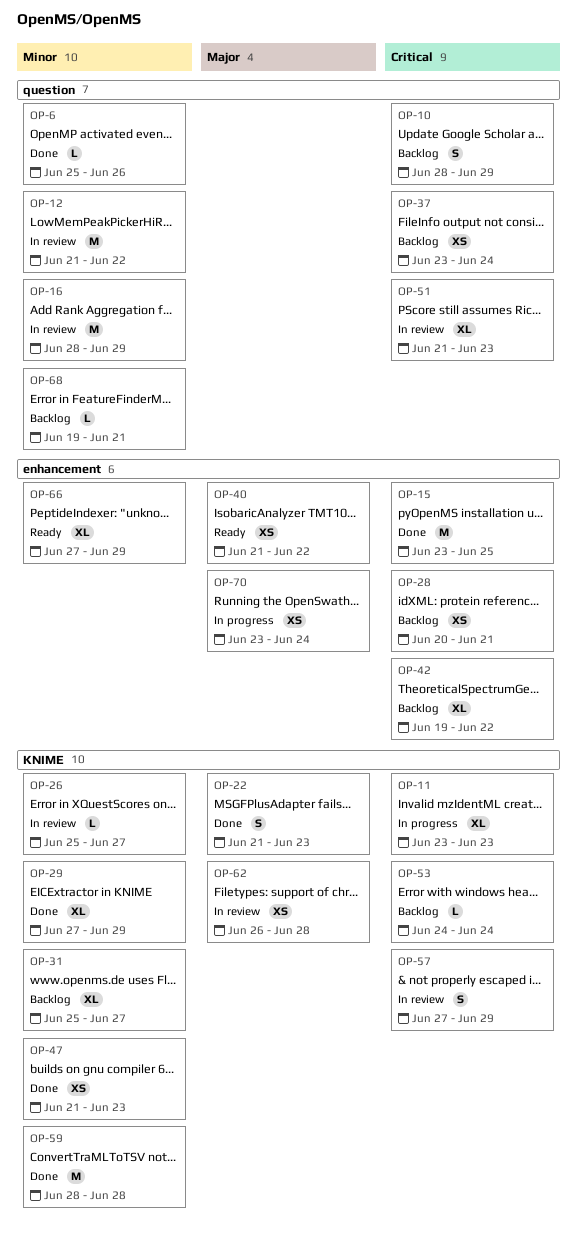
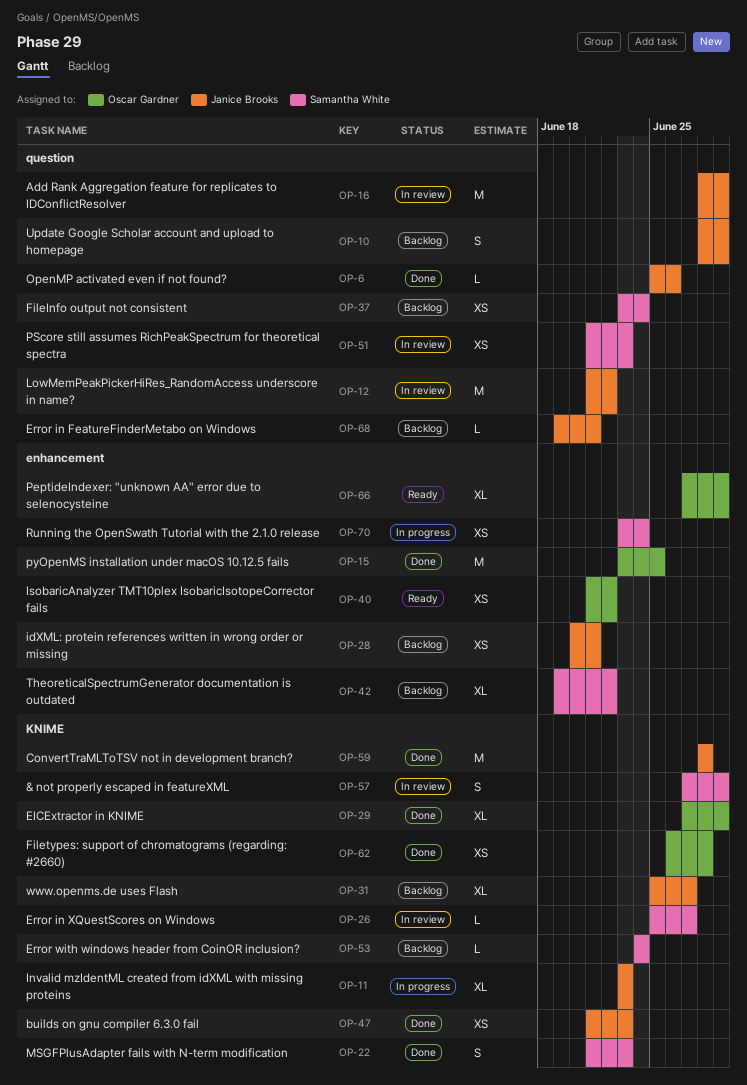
OP-51, estimate: XL -> XS
OP-62, status: In review -> Done

